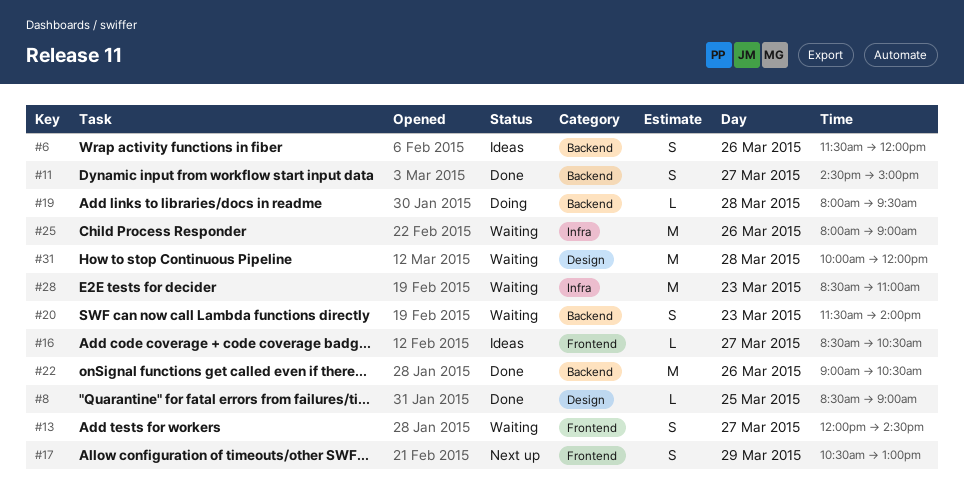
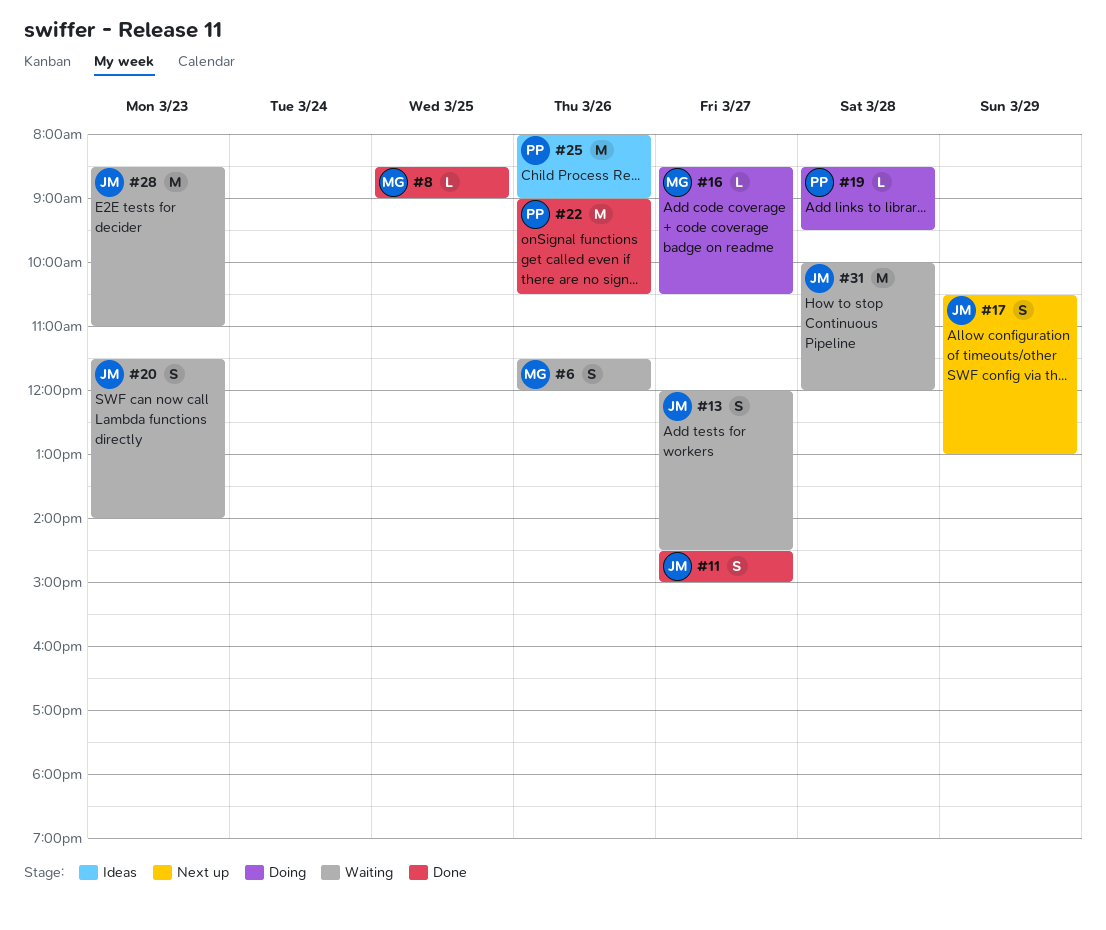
#6, status: Ideas -> Waiting
#16, status: Ideas -> Doing
#19, begins: 08:00 -> 08:30
#25, status: Waiting -> Ideas

